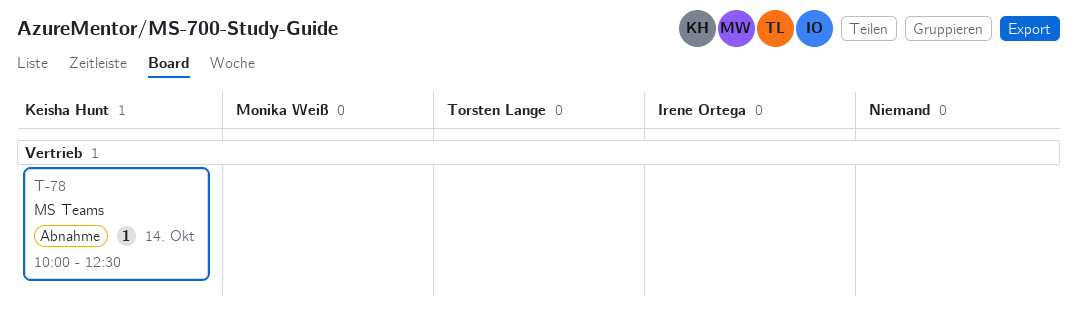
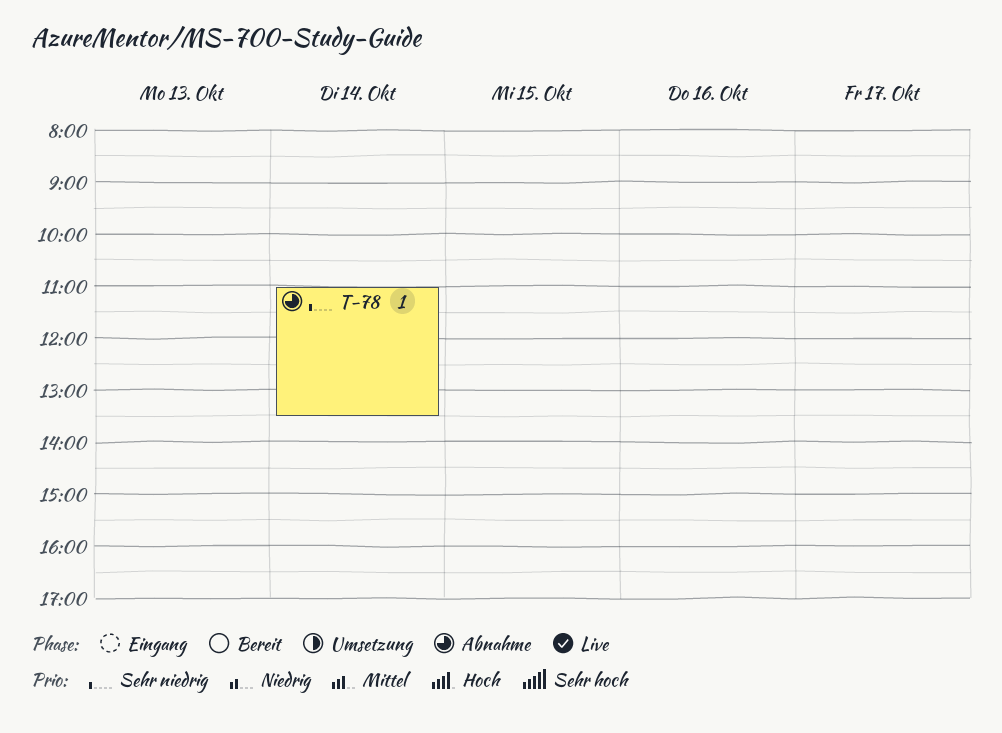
T-78, begins: 10:00 -> 11:00
T-78, ends: 12:30 -> 13:30

